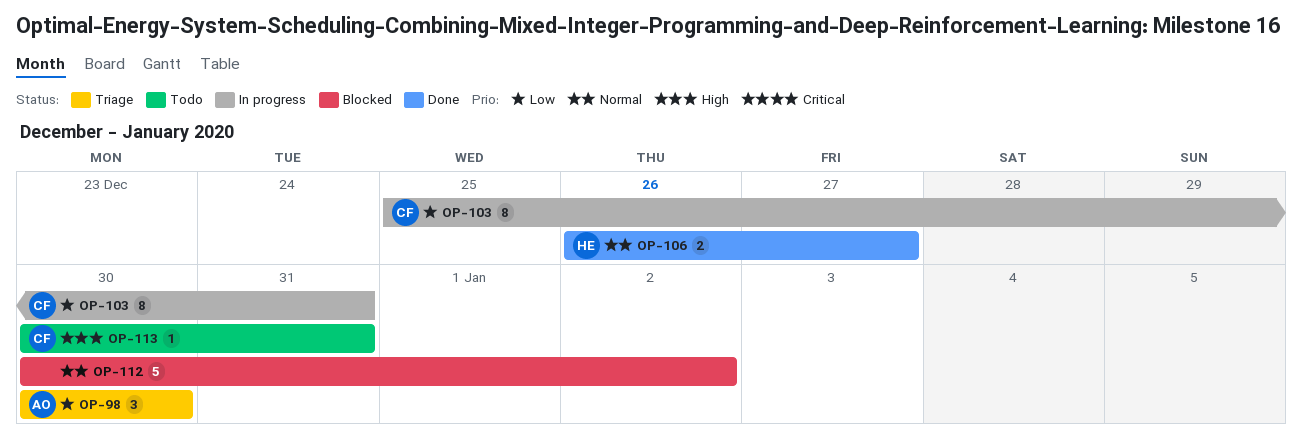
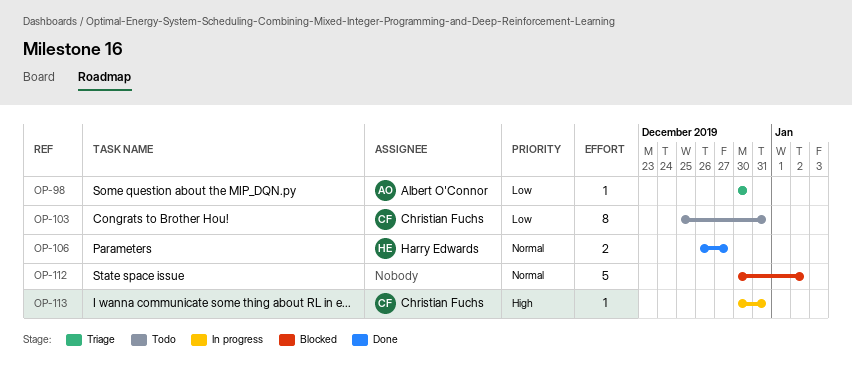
OP-98, estimate: 3 -> 1
OP-103, status: In progress -> Todo
OP-113, status: Todo -> In progress

